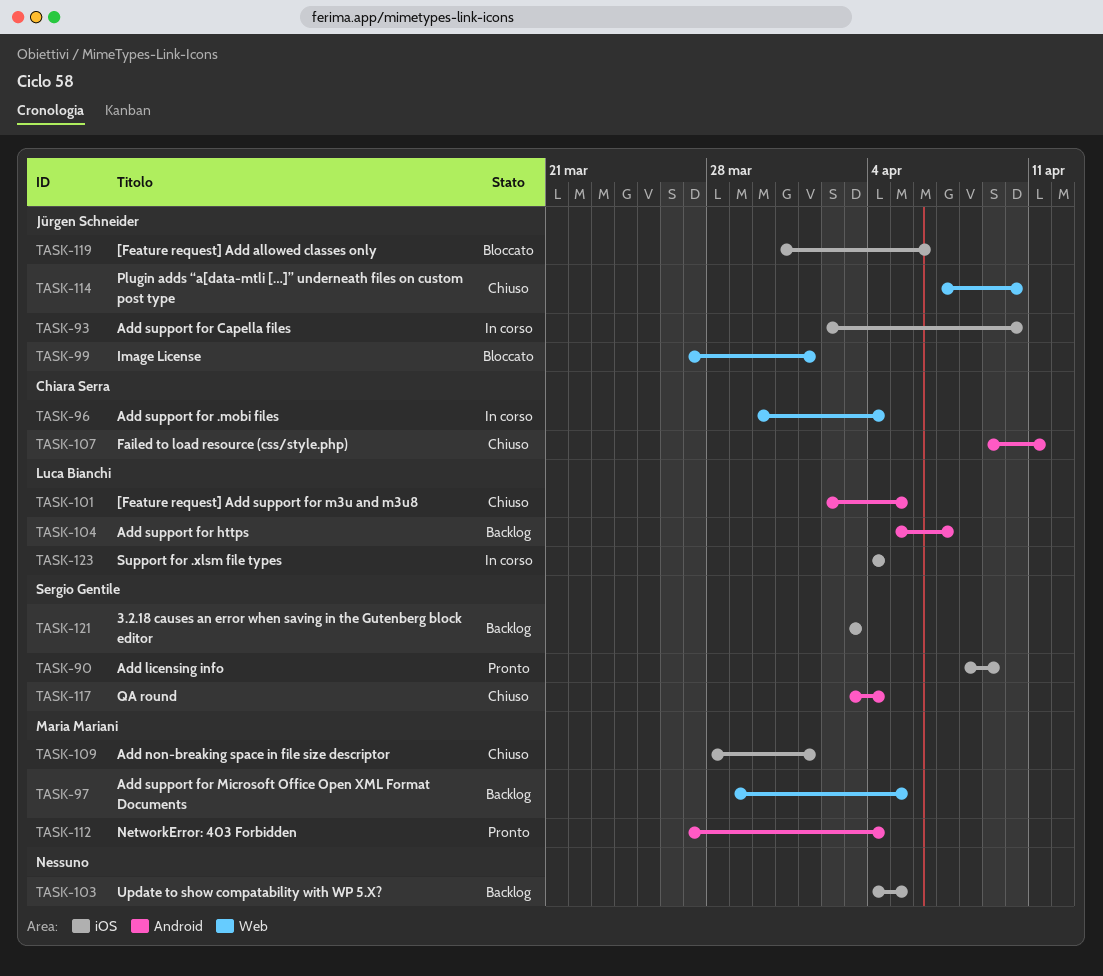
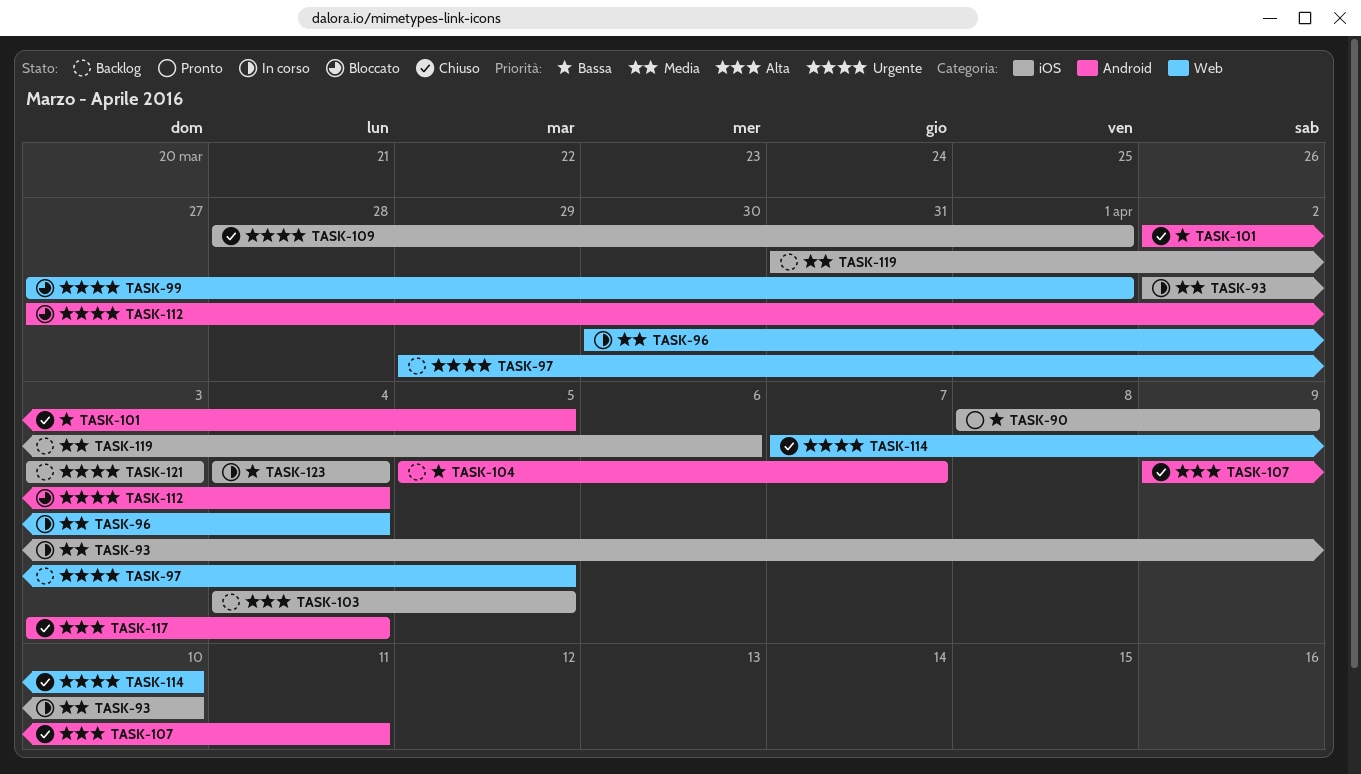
TASK-112, status: Pronto -> Bloccato
TASK-119, status: Bloccato -> Backlog

